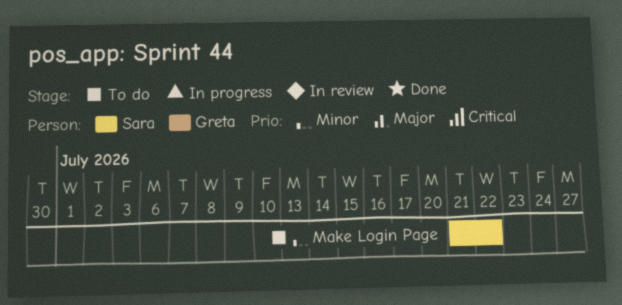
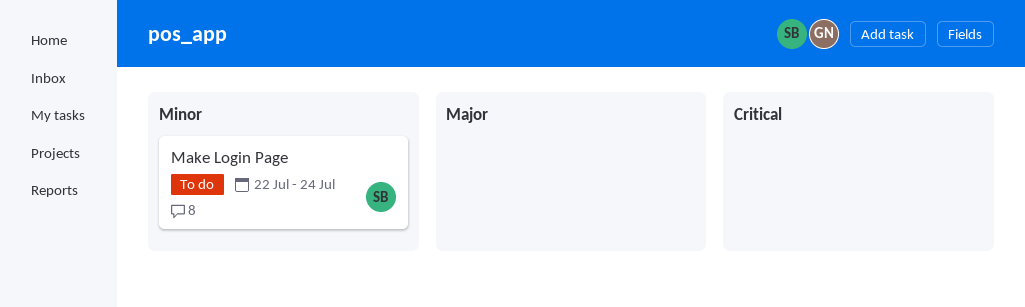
Make Login Page, start: Jul 21 -> Jul 22
Make Login Page, due: Jul 22 -> Jul 24

